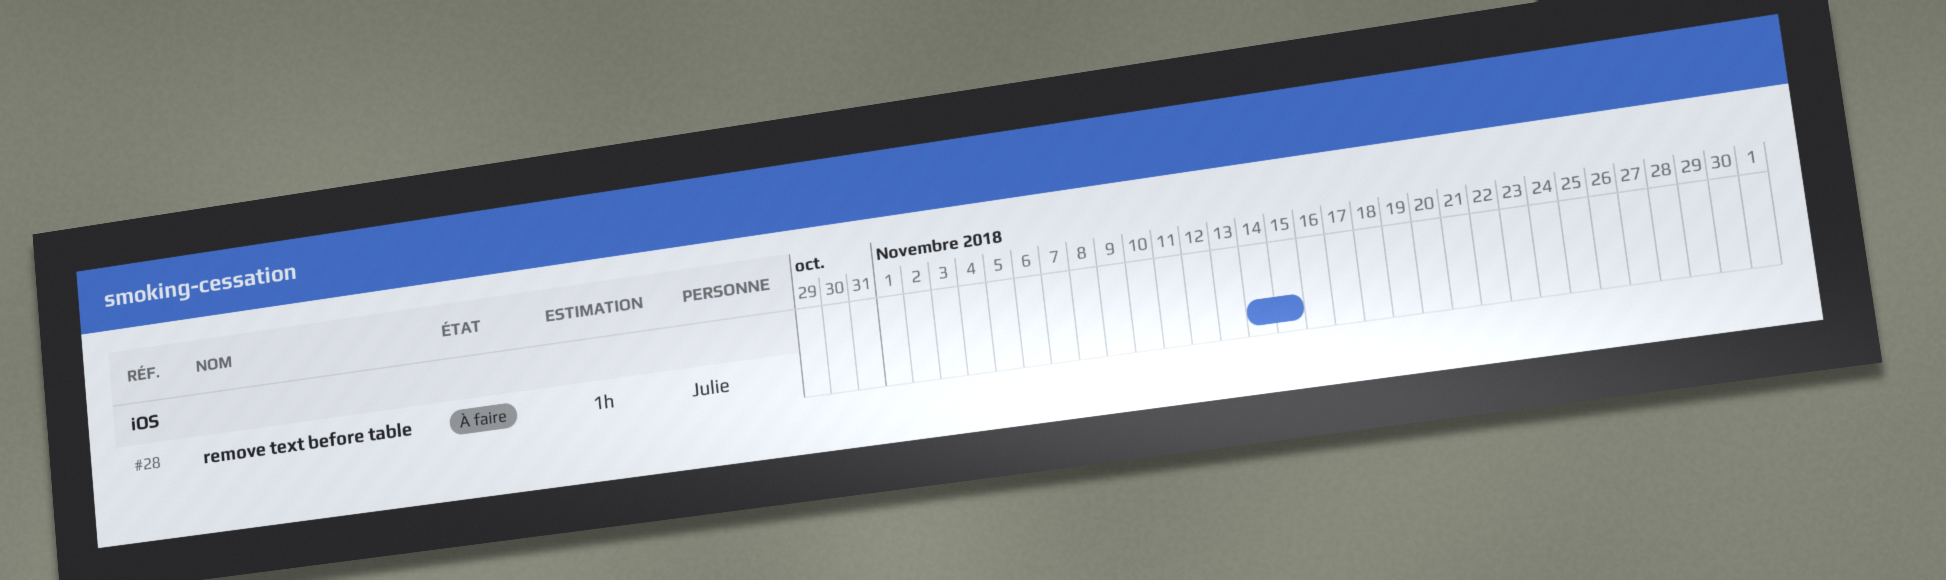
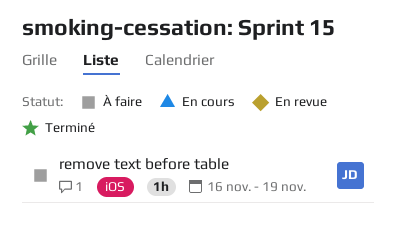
remove text before table, start: Nov 14 -> Nov 16
remove text before table, due: Nov 15 -> Nov 19

